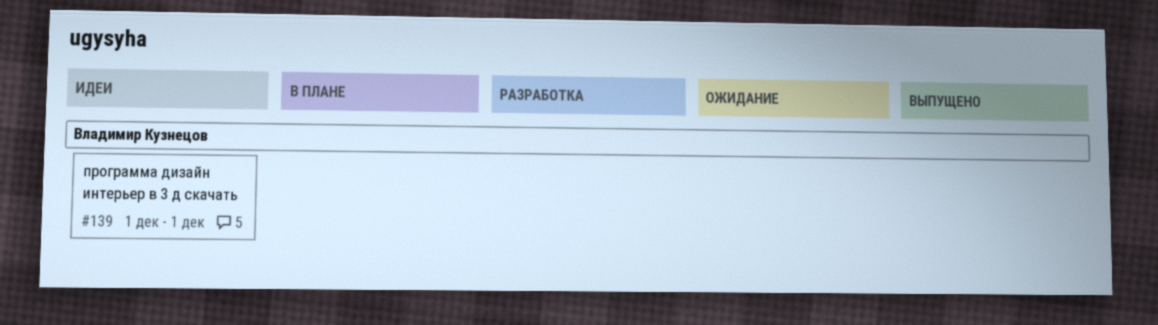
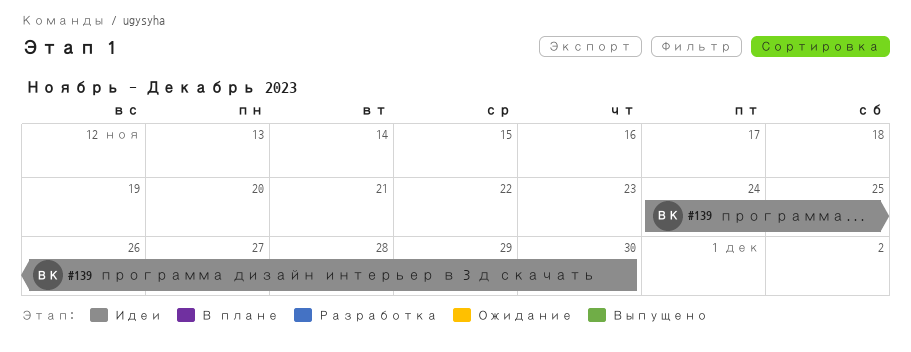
#139, start: Dec 1 -> Nov 24
#139, due: Dec 1 -> Nov 30

